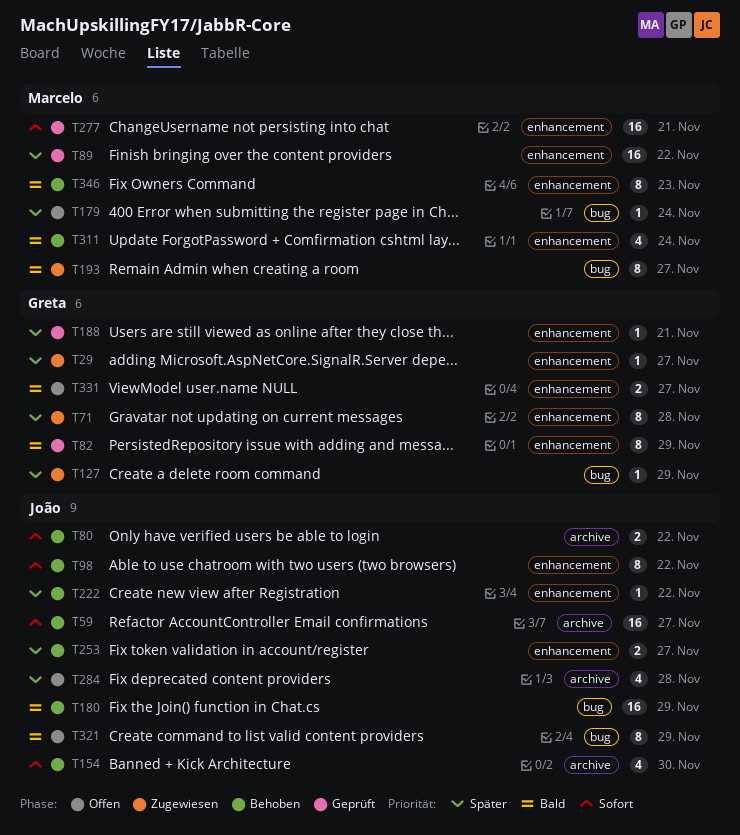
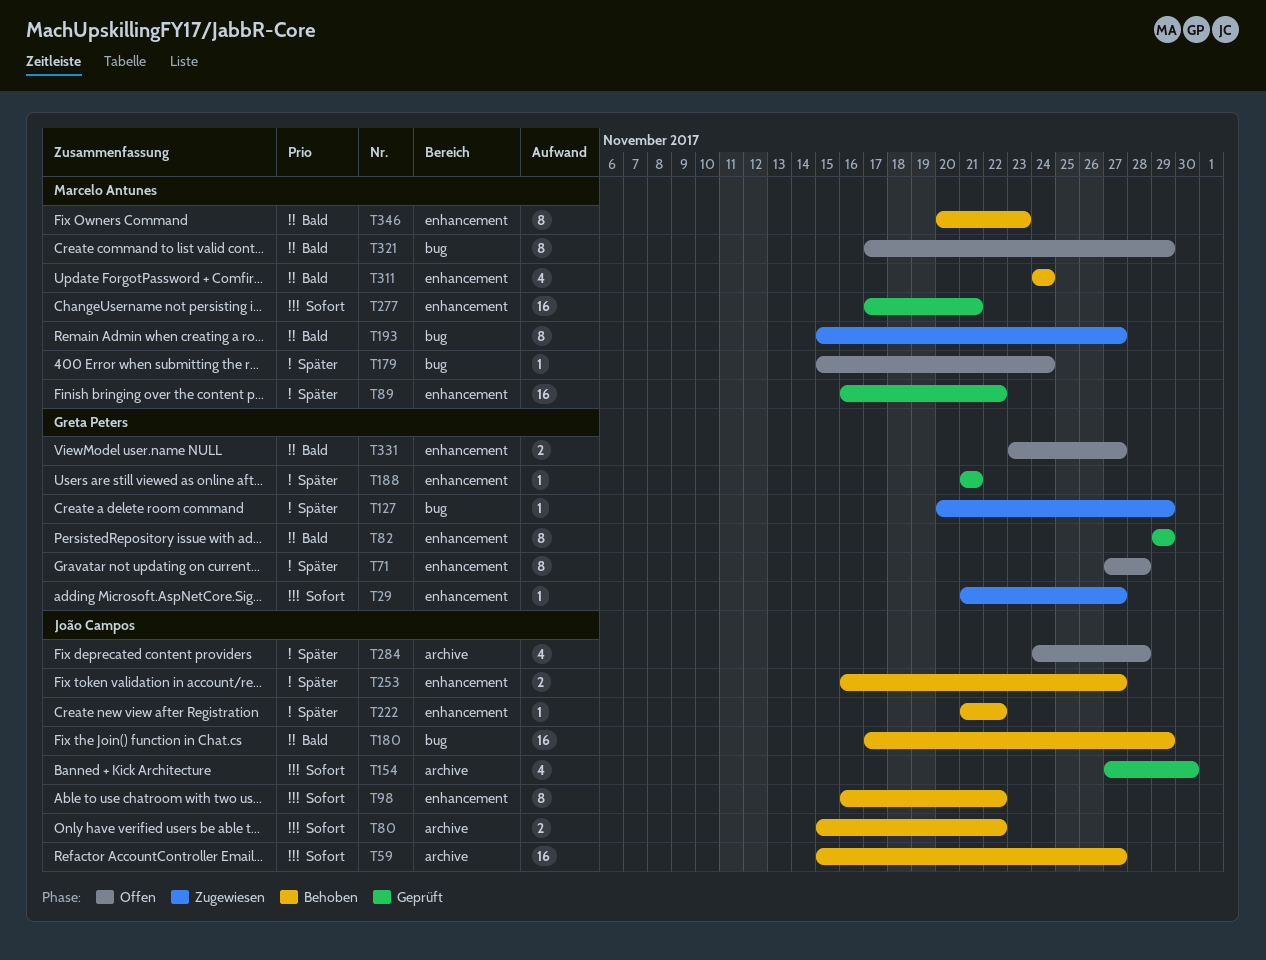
T29, priority: Später -> Sofort
T71, status: Zugewiesen -> Offen
T154, status: Behoben -> Geprüft
T321, owner: João Campos -> Marcelo Antunes

